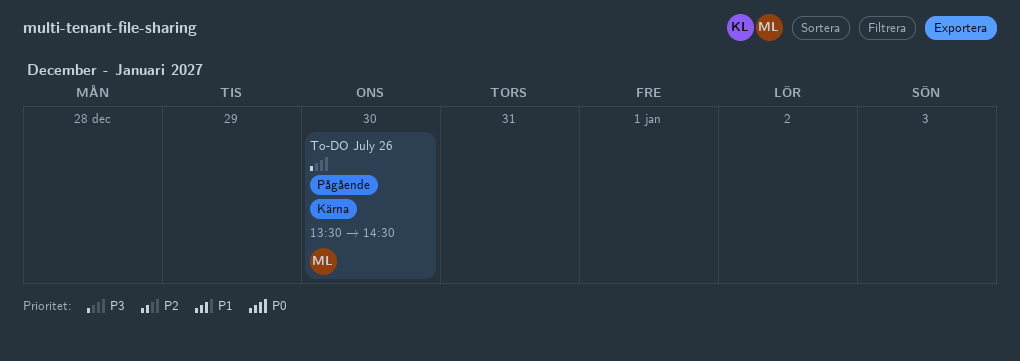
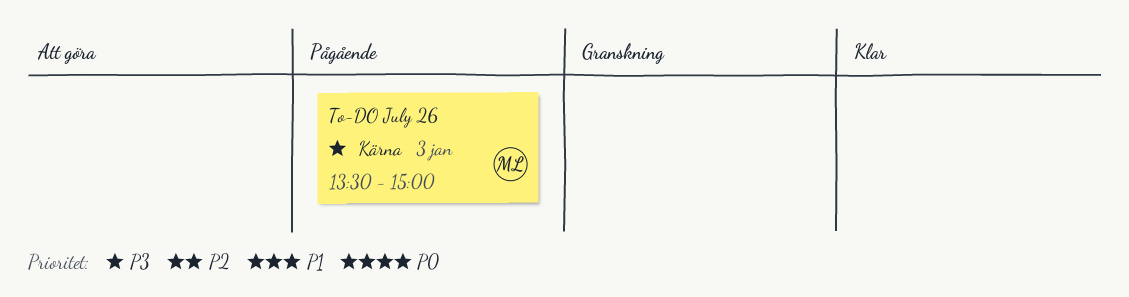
To-DO July 26, day: Dec 30 -> Jan 3
To-DO July 26, ends: 14:30 -> 15:00

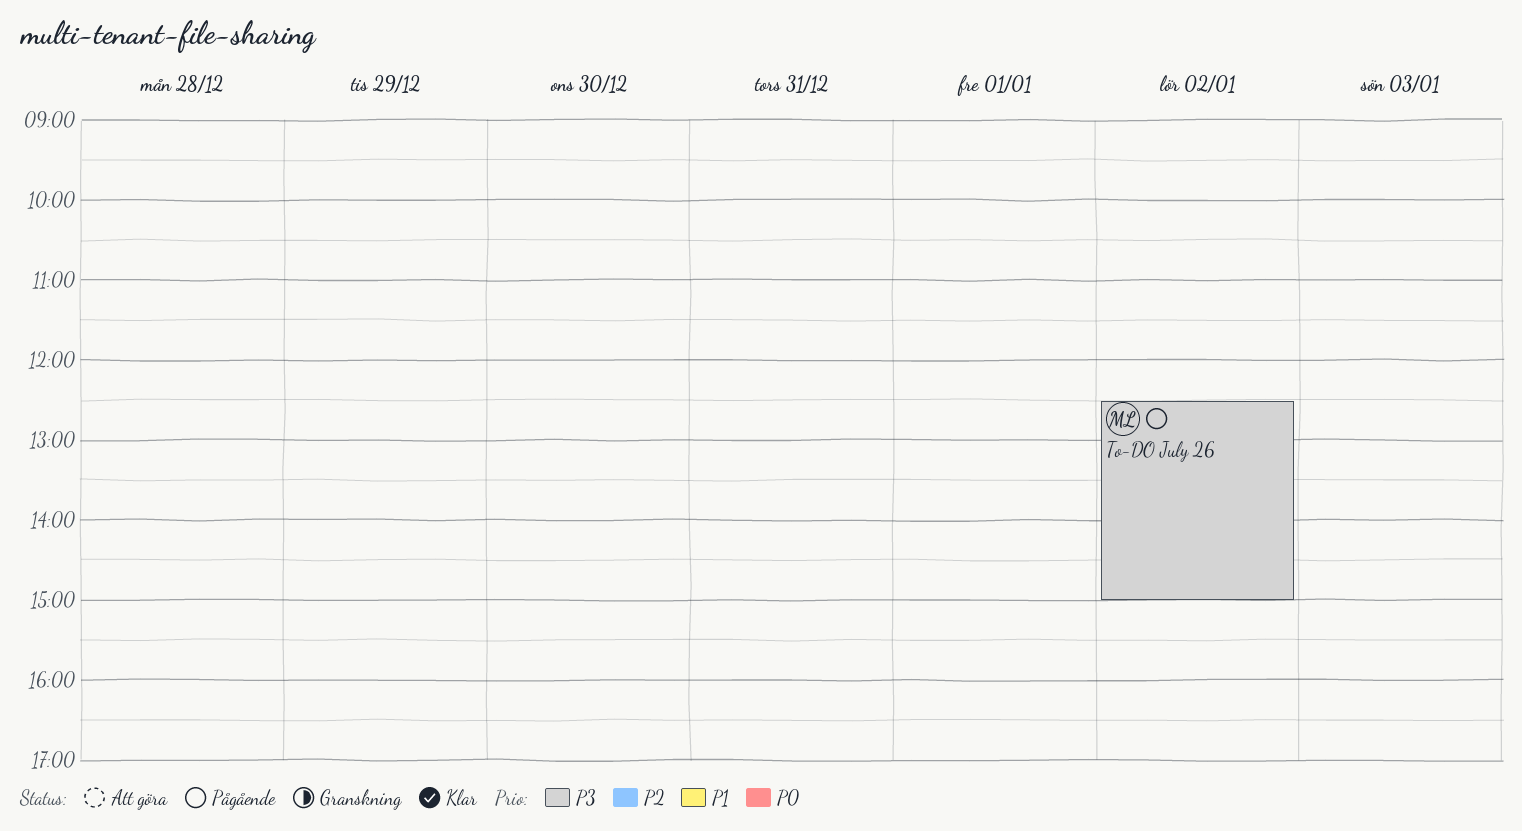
To-DO July 26, day: Jan 3 -> Jan 2
To-DO July 26, begins: 13:30 -> 12:30

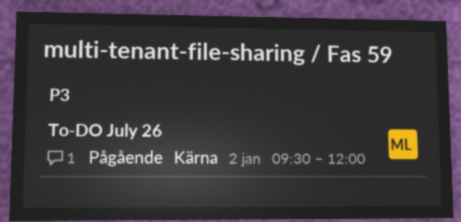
To-DO July 26, begins: 12:30 -> 09:30
To-DO July 26, ends: 15:00 -> 12:00

